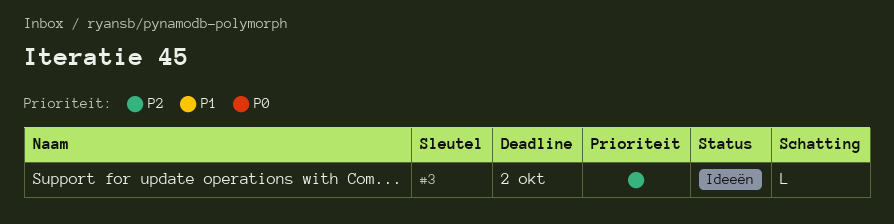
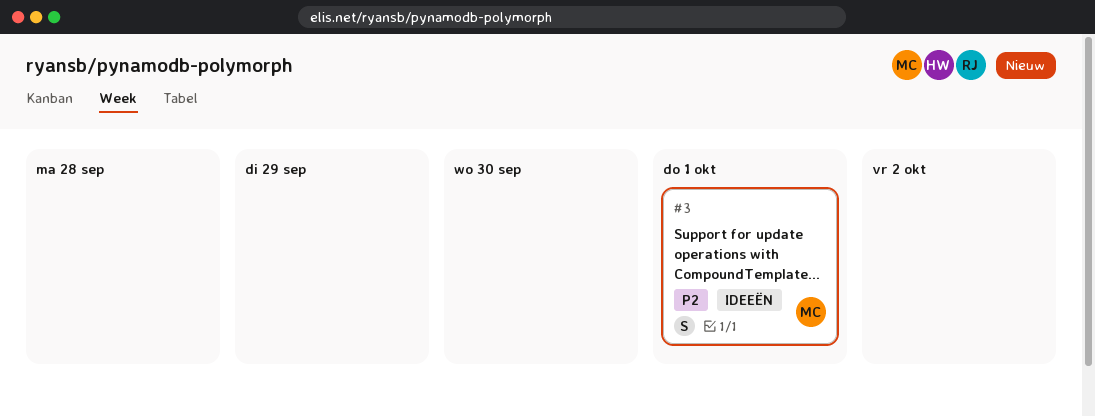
#3, estimate: L -> S
#3, due: Oct 2 -> Oct 1

